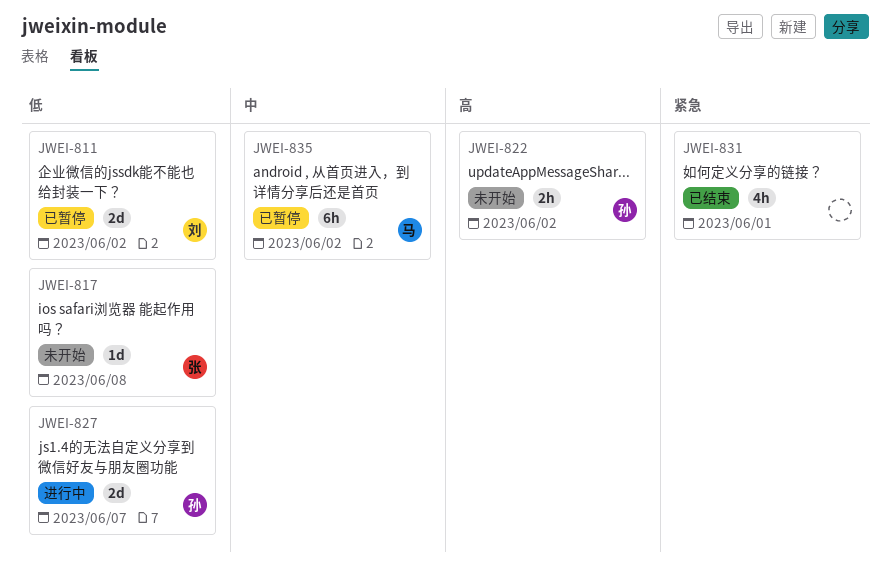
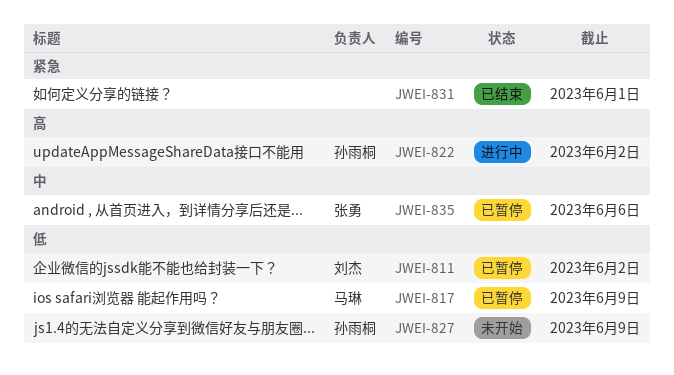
JWEI-817, status: 未开始 -> 已暂停
JWEI-817, owner: 张勇 -> 马琳
JWEI-817, due: Jun 8 -> Jun 9
JWEI-822, status: 未开始 -> 进行中
JWEI-827, status: 进行中 -> 未开始
JWEI-827, due: Jun 7 -> Jun 9
JWEI-835, owner: 马琳 -> 张勇
JWEI-835, due: Jun 2 -> Jun 6

